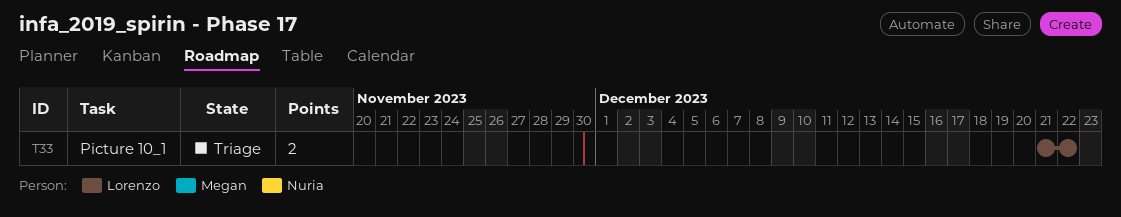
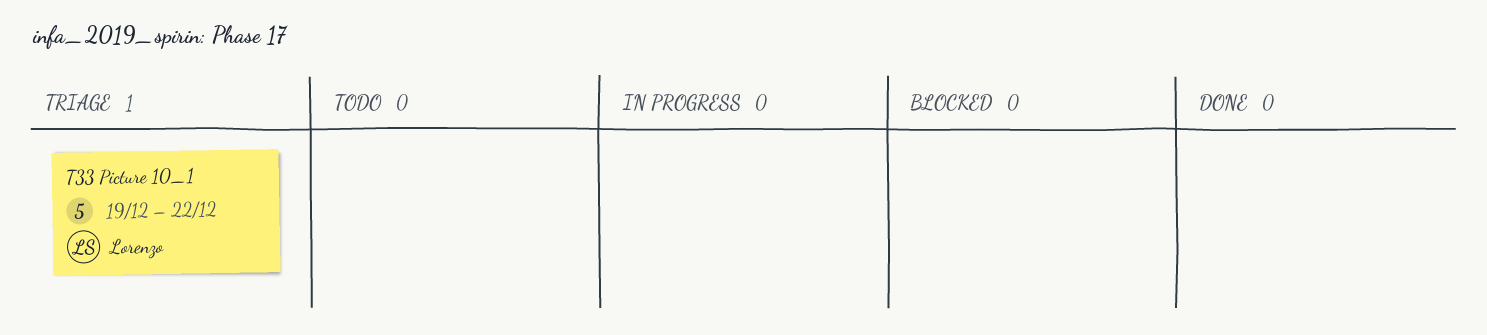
T33, estimate: 2 -> 5
T33, start: Dec 21 -> Dec 19

